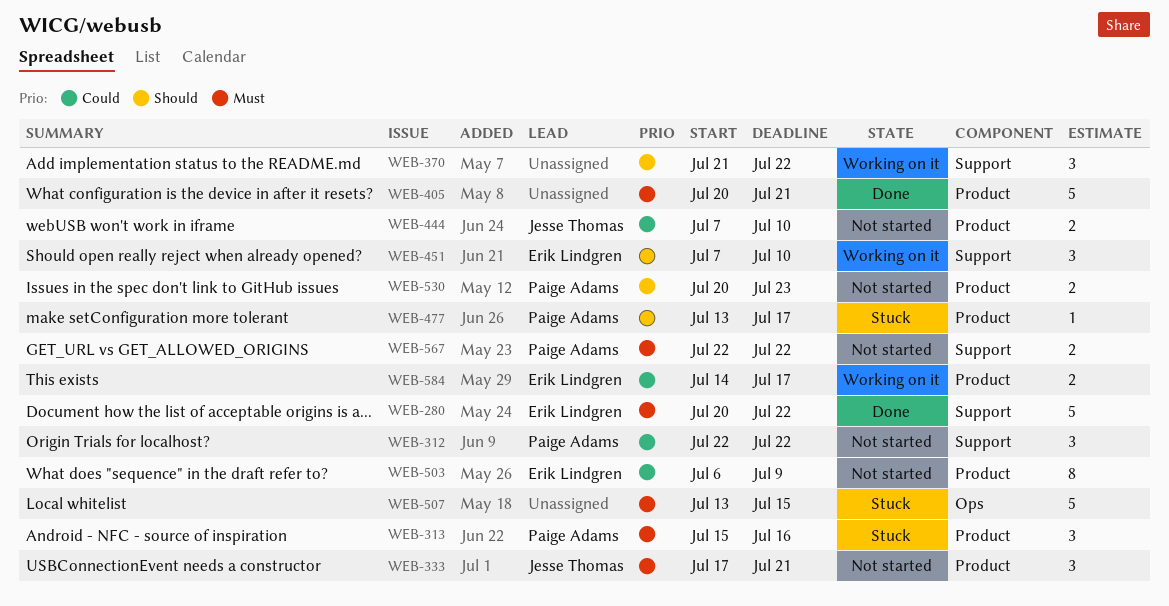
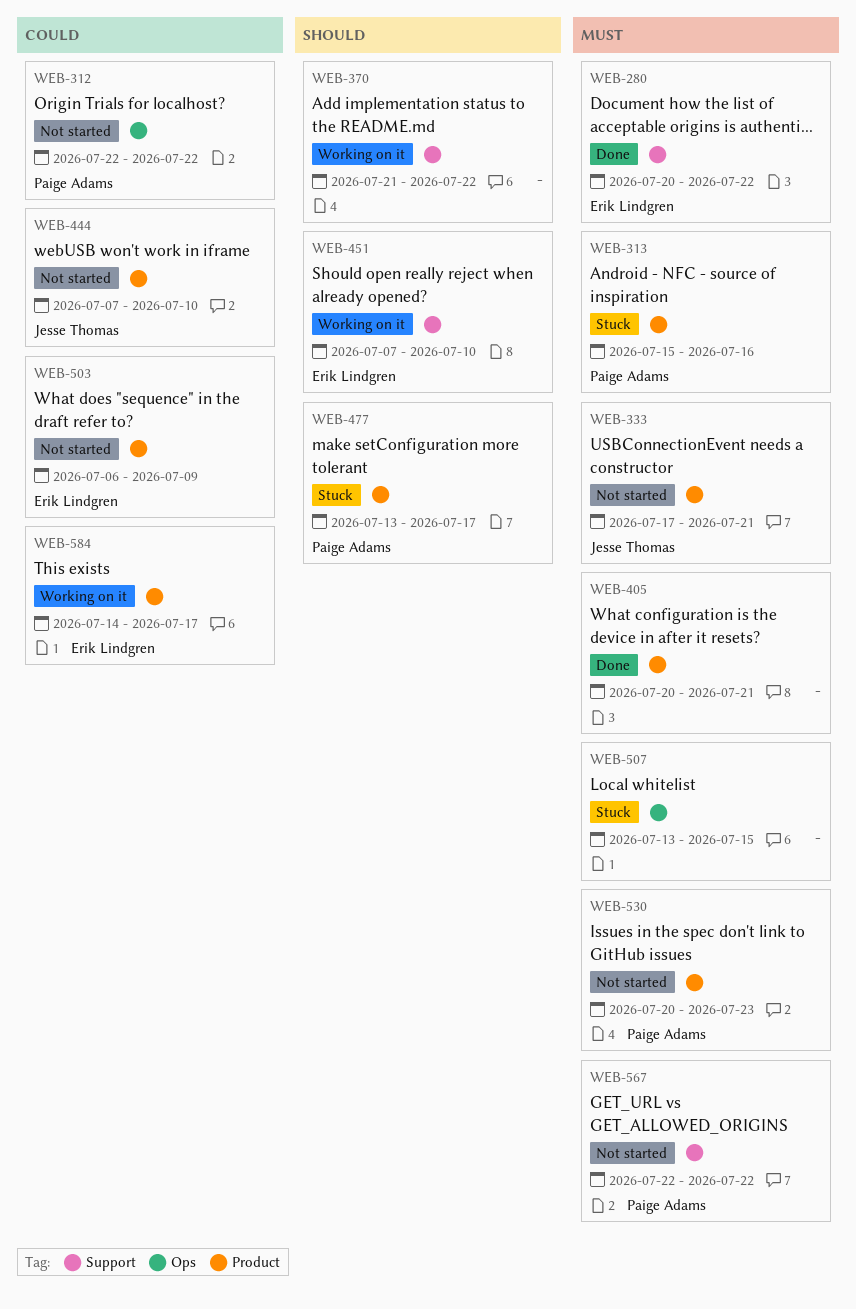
WEB-312, label: Support -> Ops
WEB-530, priority: Should -> Must

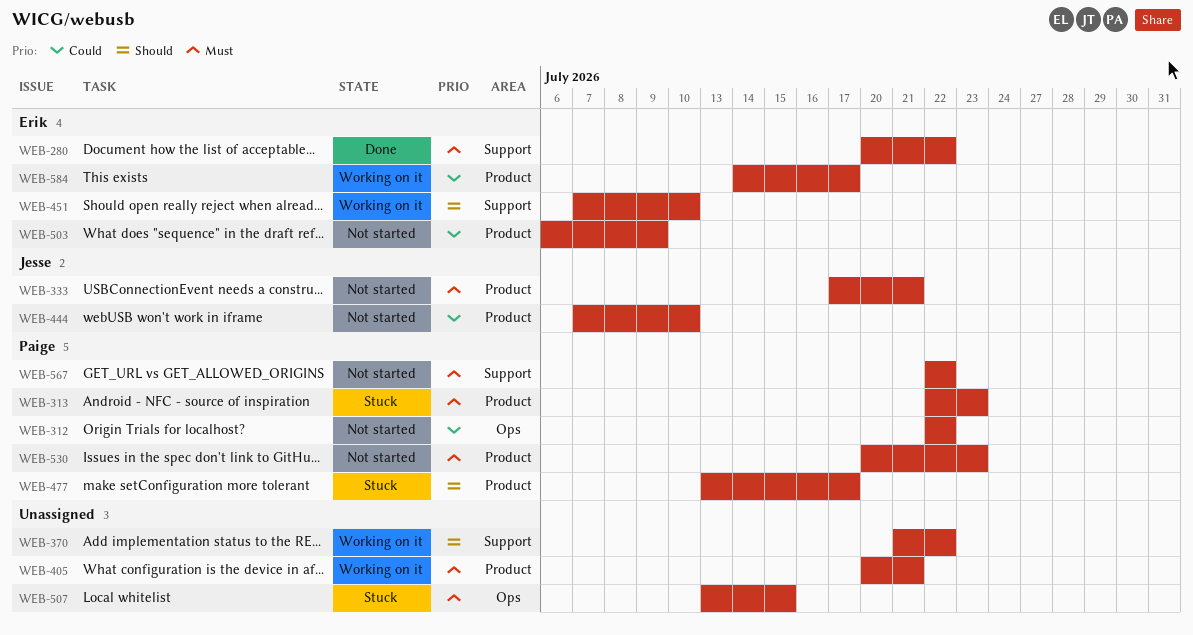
WEB-313, start: Jul 15 -> Jul 22
WEB-313, due: Jul 16 -> Jul 23
WEB-405, status: Done -> Working on it

